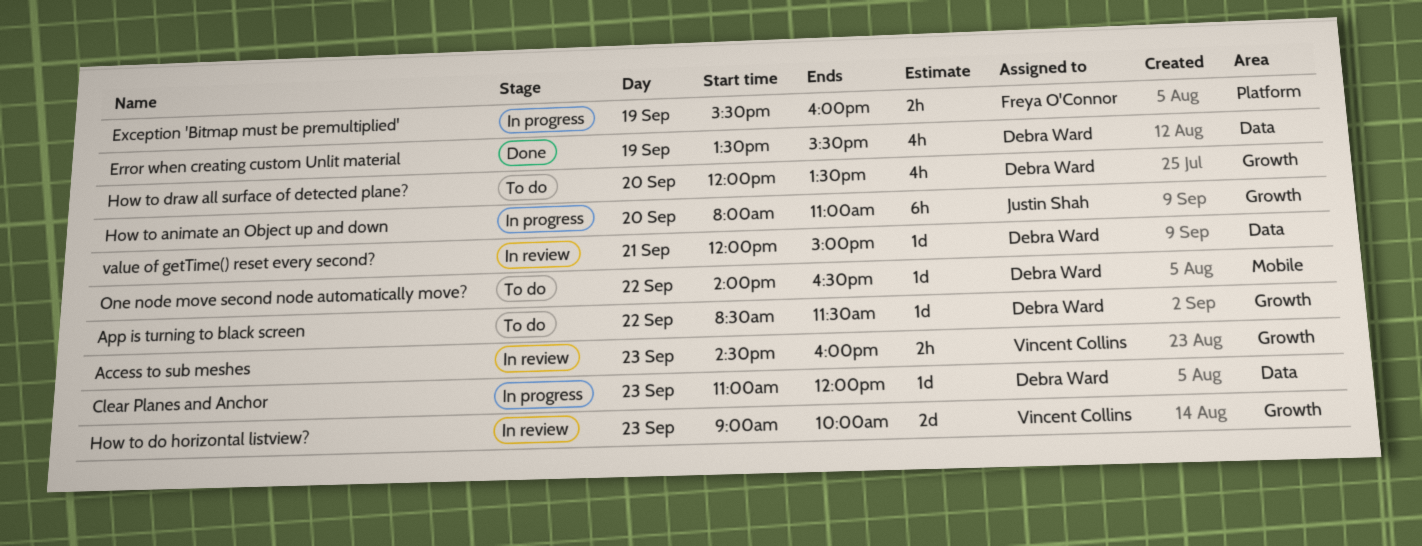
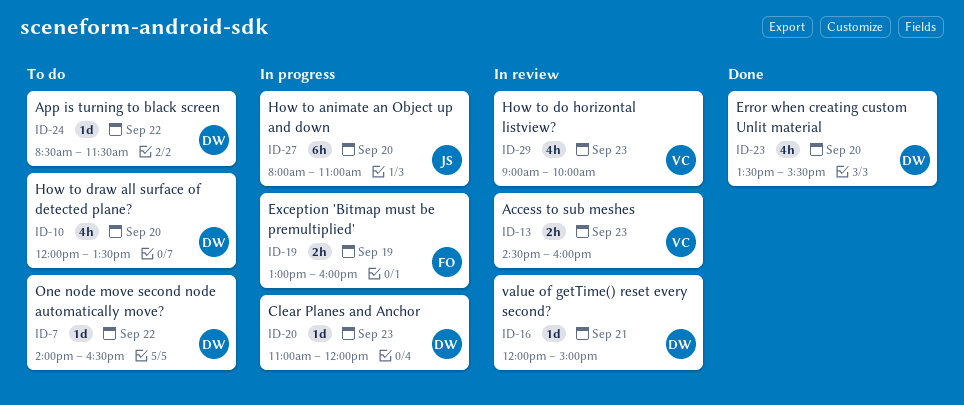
Error when creating custom Unlit material, day: Sep 19 -> Sep 20
Exception 'Bitmap must be premultiplied', begins: 15:30 -> 13:00
How to do horizontal listview?, estimate: 2d -> 4h

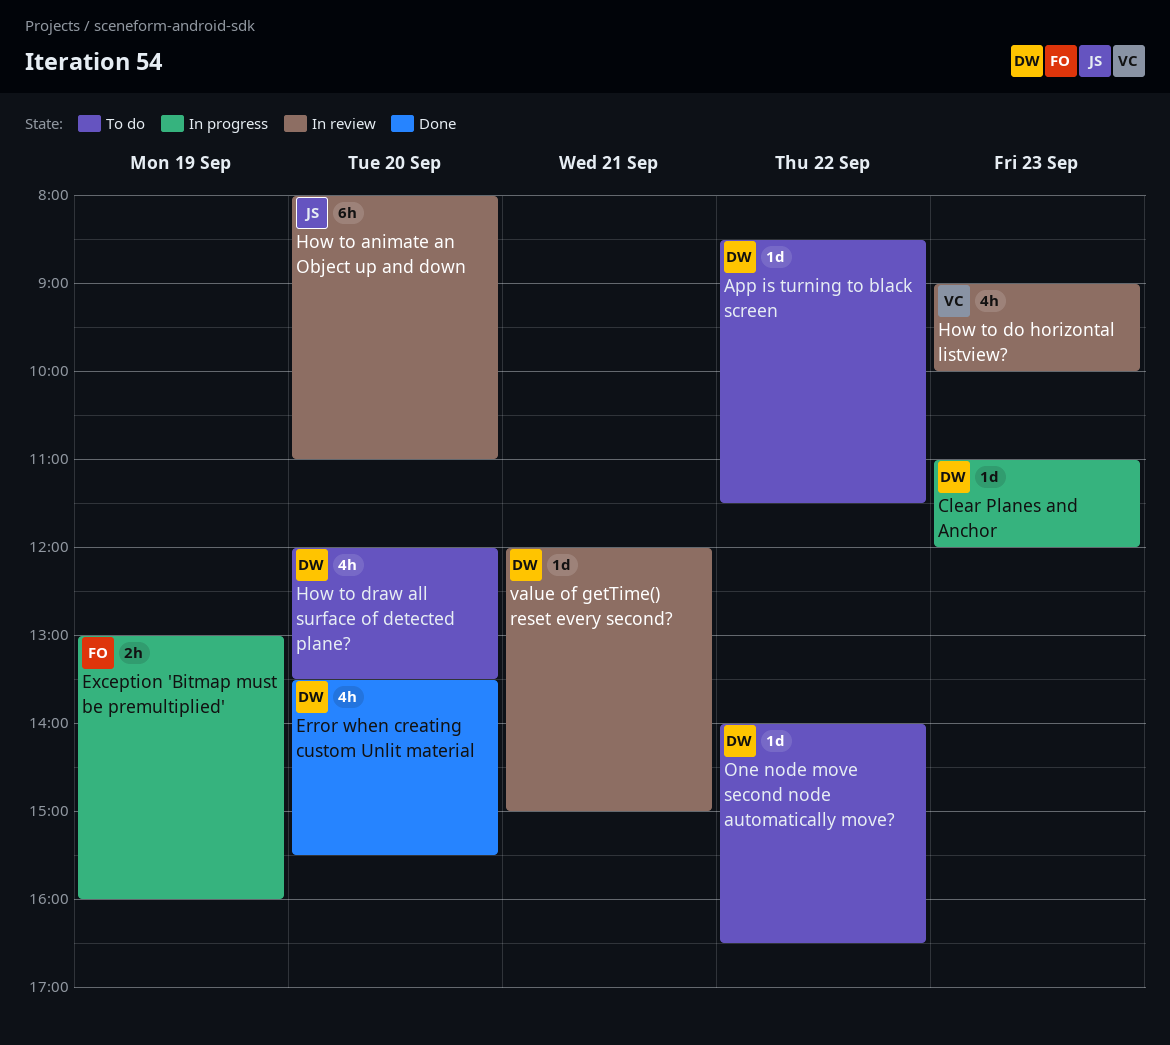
Access to sub meshes: present -> none
How to animate an Object up and down, status: In progress -> In review

